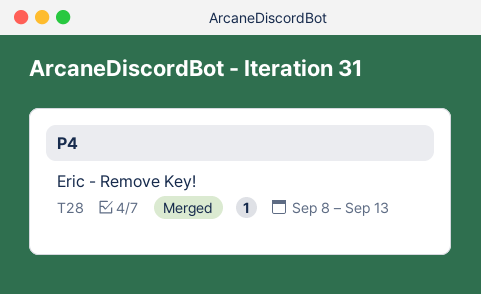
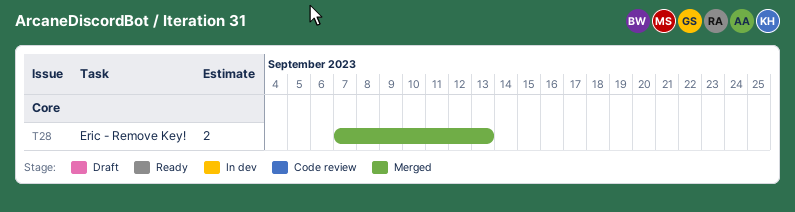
T28, estimate: 1 -> 2
T28, start: Sep 8 -> Sep 7

